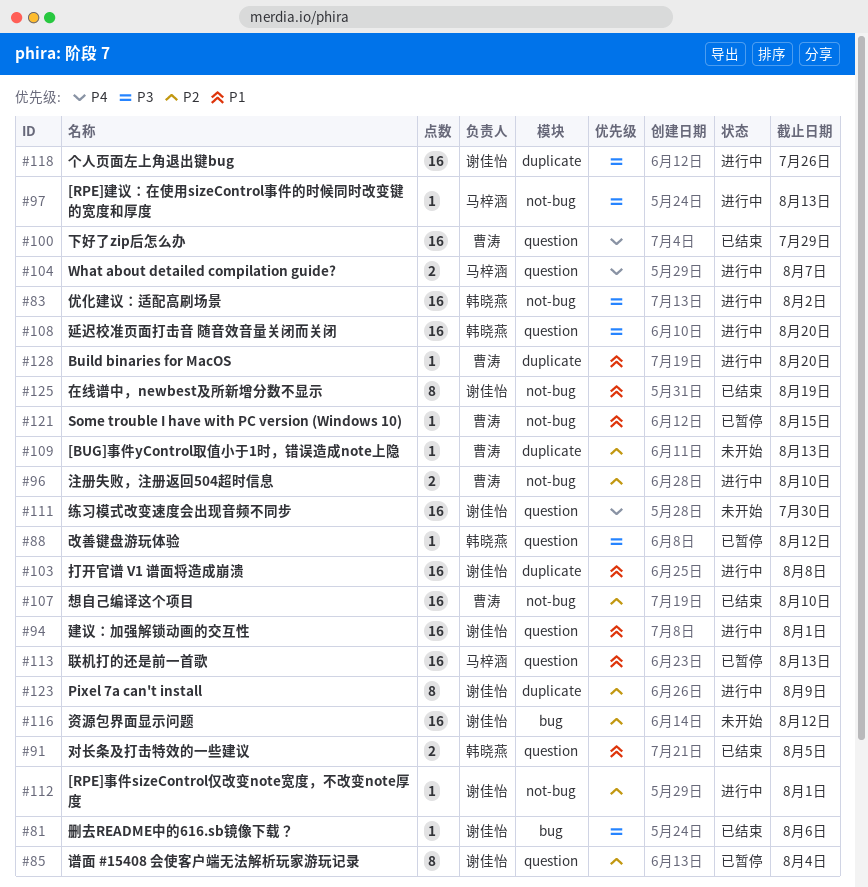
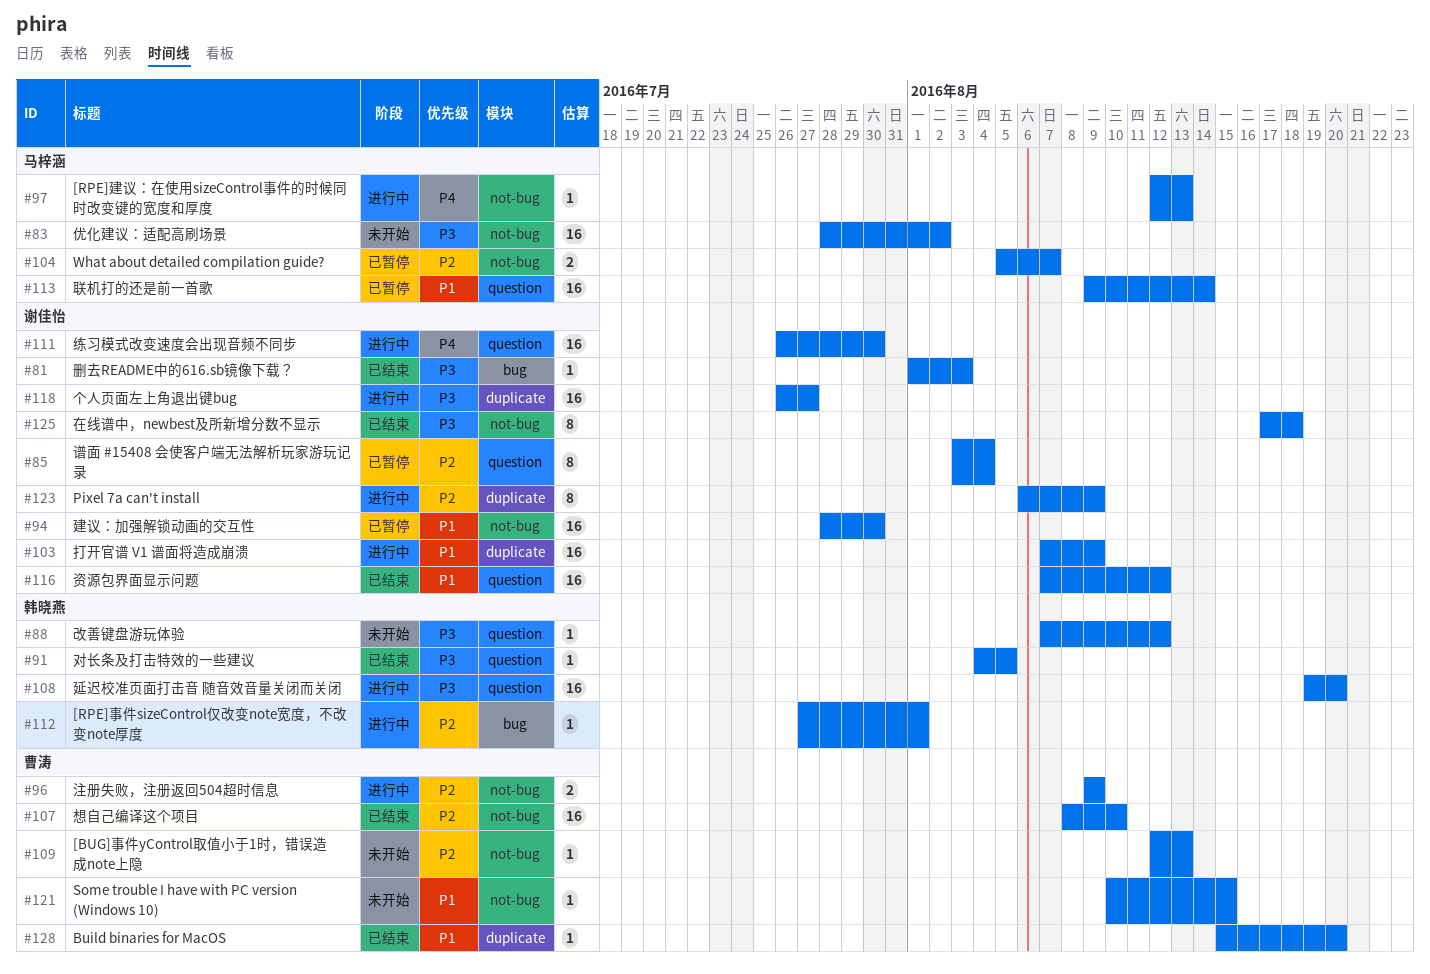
#81, due: Aug 6 -> Aug 3
#83, status: 进行中 -> 未开始
#83, owner: 韩晓燕 -> 马梓涵
#88, status: 已暂停 -> 未开始
#91, priority: P1 -> P3
#91, estimate: 2 -> 1
#94, status: 进行中 -> 已暂停
#94, label: question -> not-bug
#94, due: Aug 1 -> Jul 30
#96, due: Aug 10 -> Aug 9
#97, priority: P3 -> P4
#100: present -> none
#103, due: Aug 8 -> Aug 9
#104, status: 进行中 -> 已暂停
#104, priority: P4 -> P2
#104, label: question -> not-bug
#109, label: duplicate -> not-bug
#111, status: 未开始 -> 进行中
#112, owner: 谢佳怡 -> 韩晓燕
#112, label: not-bug -> bug
#113, due: Aug 13 -> Aug 14
#116, status: 未开始 -> 已结束
#116, priority: P2 -> P1
#116, label: bug -> question
#118, due: Jul 26 -> Jul 27
#121, status: 已暂停 -> 未开始
#125, priority: P1 -> P3
#125, due: Aug 19 -> Aug 18
#128, status: 进行中 -> 已结束

